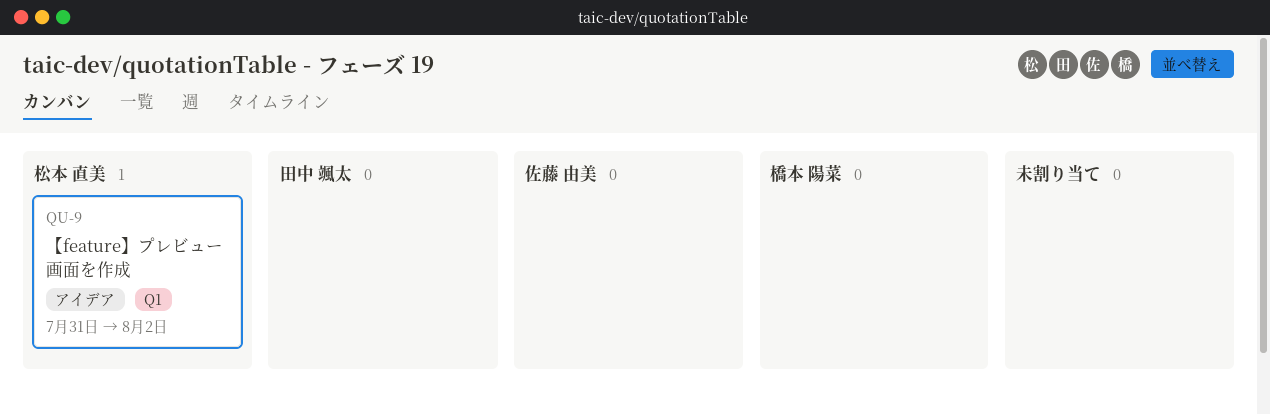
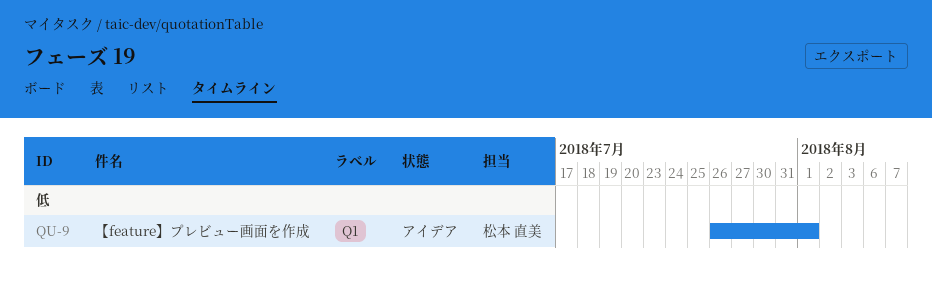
QU-9, start: Jul 31 -> Jul 26
QU-9, due: Aug 2 -> Aug 1

